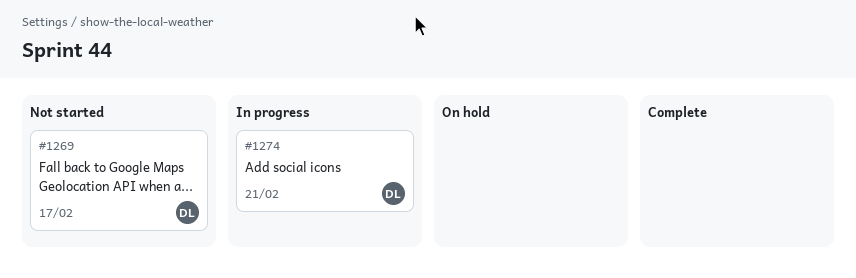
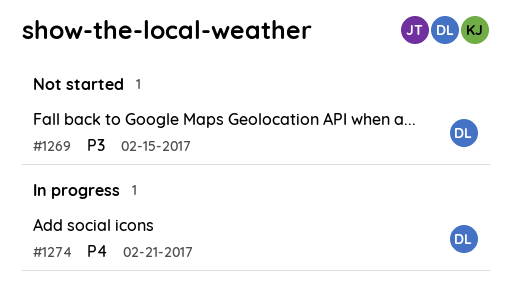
#1269, due: Feb 17 -> Feb 15

